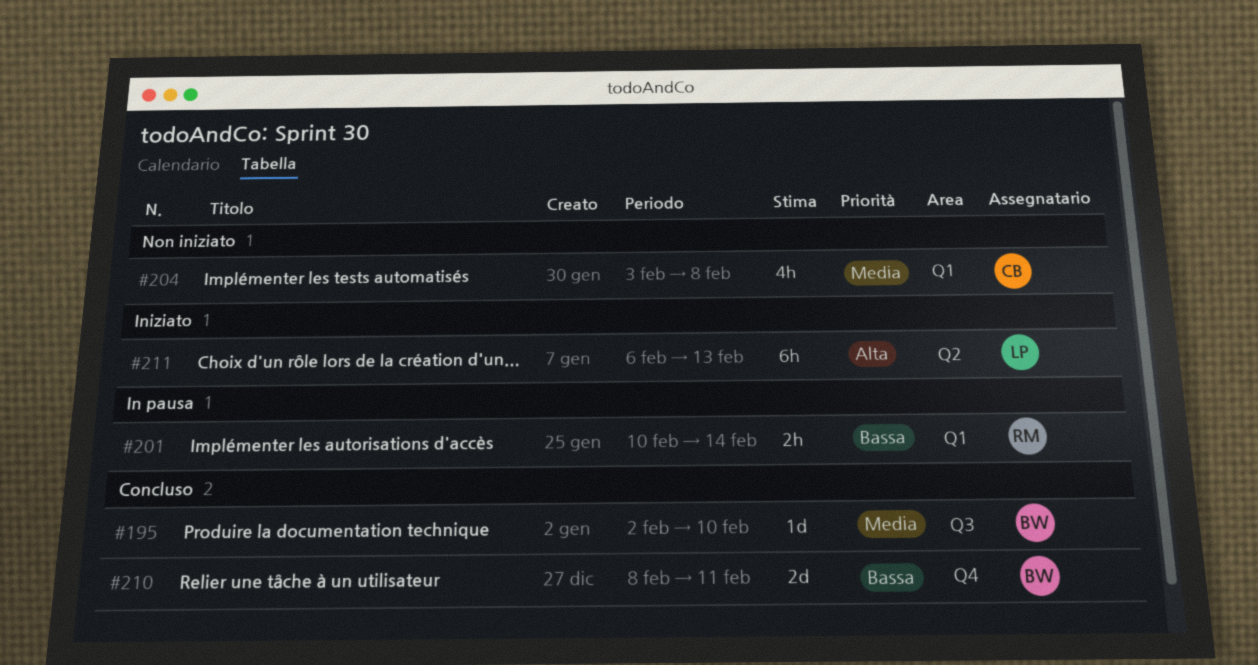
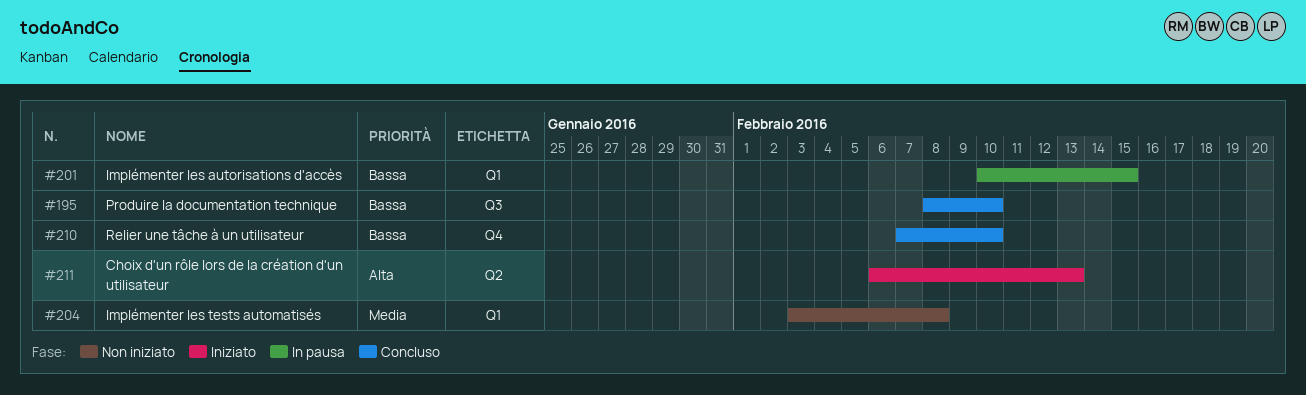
#195, priority: Media -> Bassa
#195, start: Feb 2 -> Feb 8
#201, due: Feb 14 -> Feb 15
#210, start: Feb 8 -> Feb 7
#210, due: Feb 11 -> Feb 10

